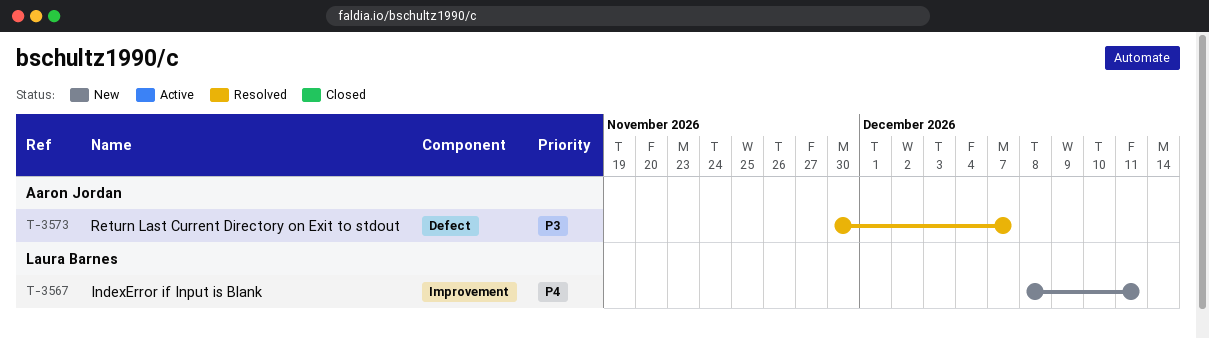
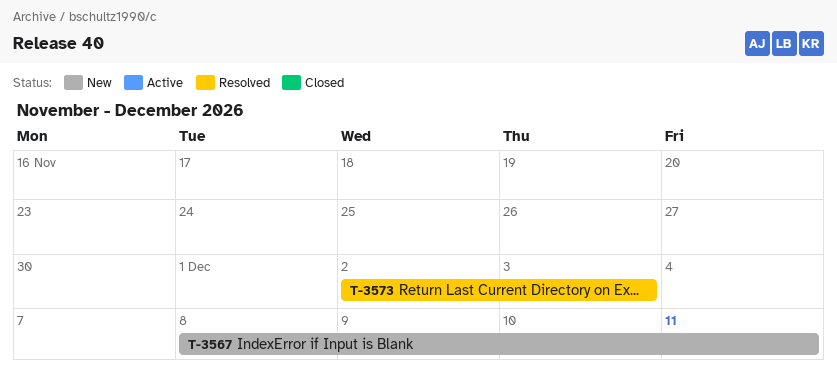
T-3573, start: Nov 30 -> Dec 2
T-3573, due: Dec 7 -> Dec 3

